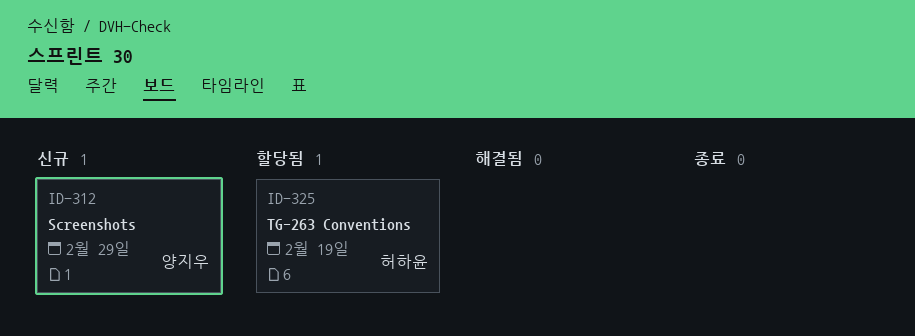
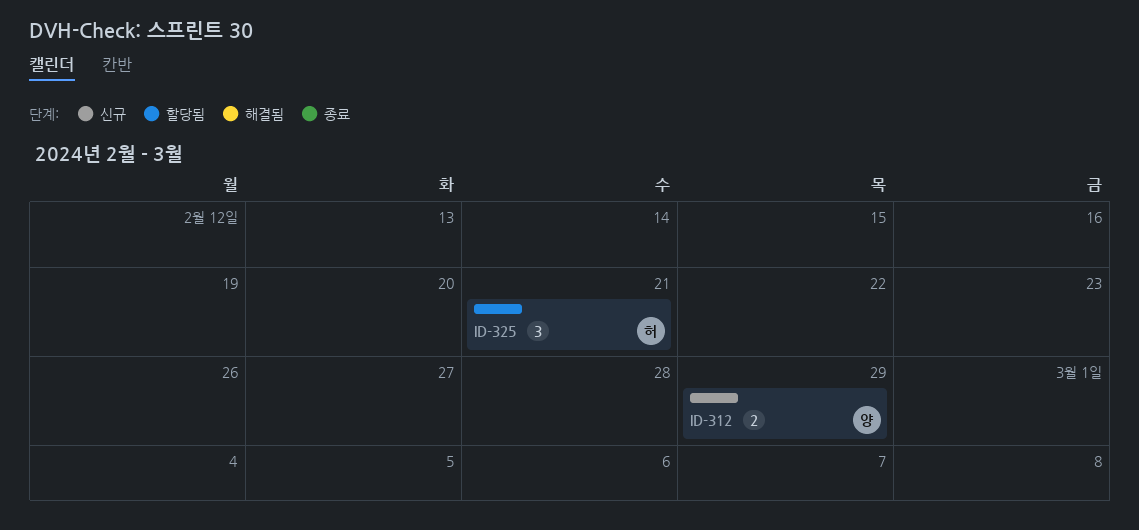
ID-325, due: Feb 19 -> Feb 21

